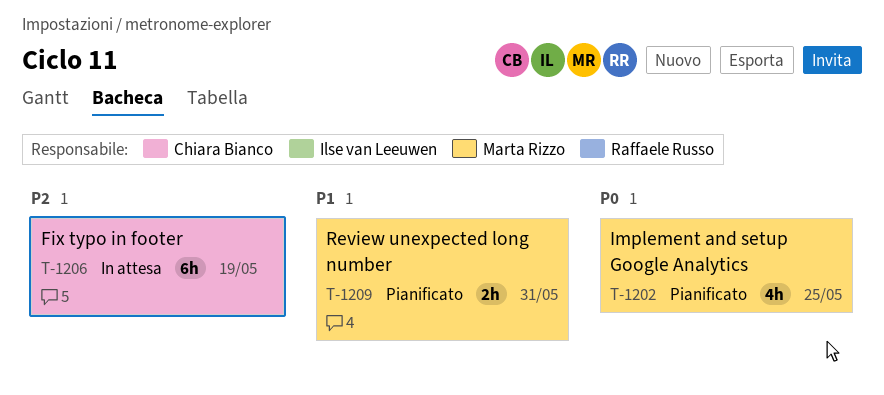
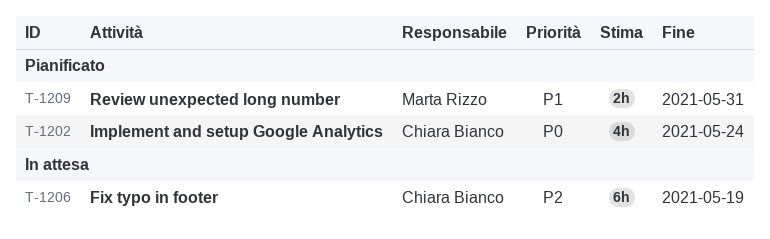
T-1202, owner: Marta Rizzo -> Chiara Bianco
T-1202, due: May 25 -> May 24

